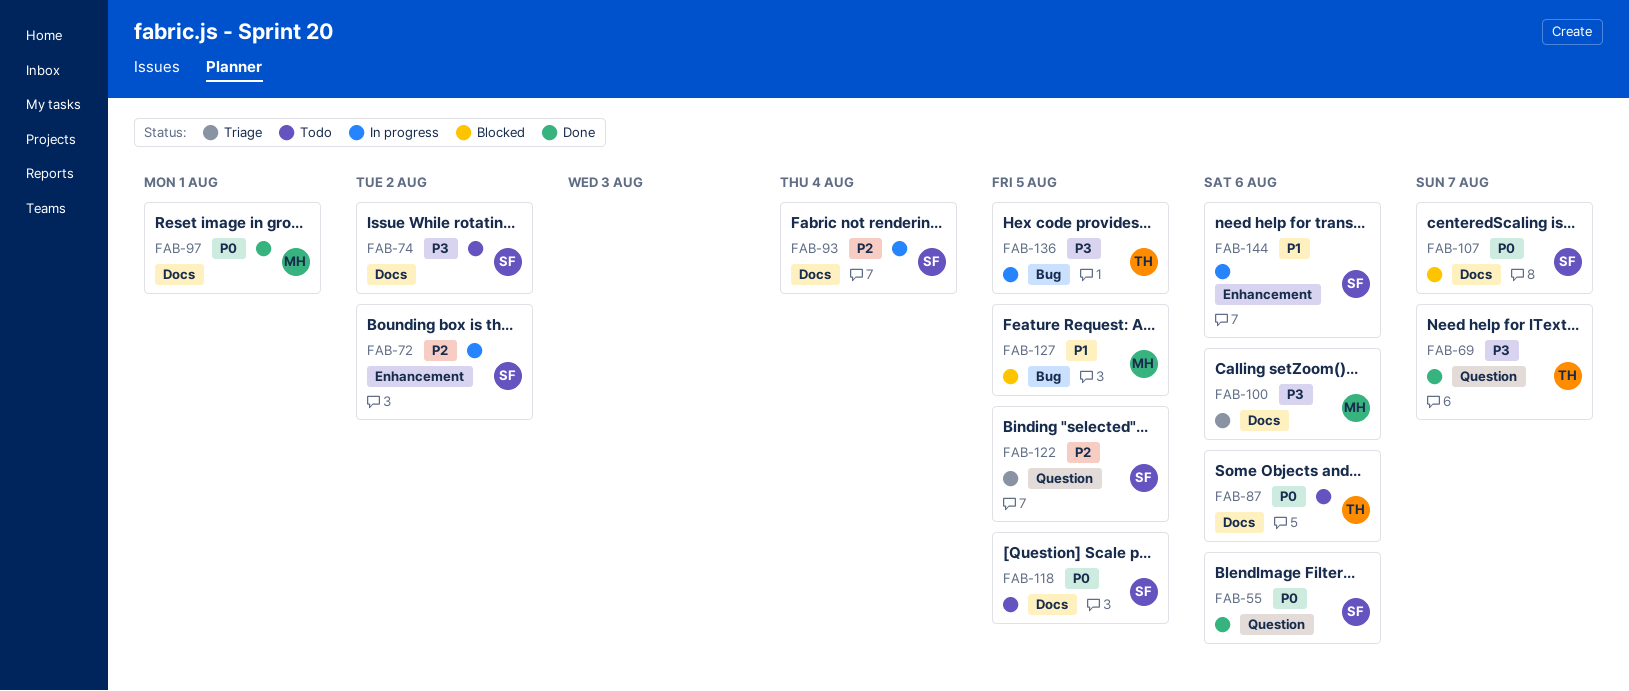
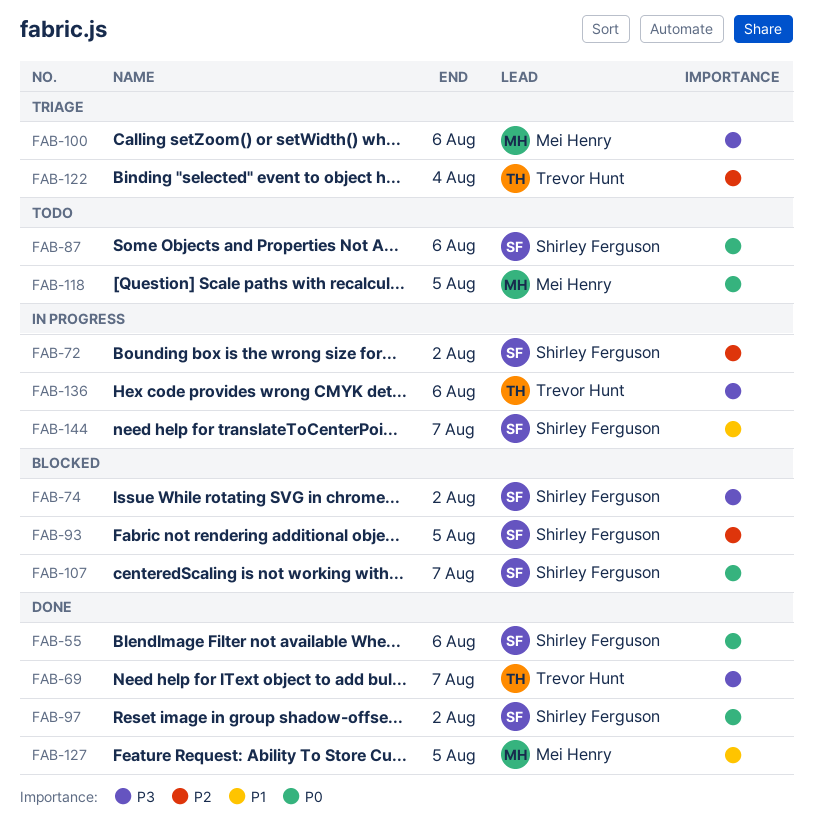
FAB-74, status: Todo -> Blocked
FAB-87, owner: Trevor Hunt -> Shirley Ferguson
FAB-93, status: In progress -> Blocked
FAB-93, due: Aug 4 -> Aug 5
FAB-97, owner: Mei Henry -> Shirley Ferguson
FAB-97, due: Aug 1 -> Aug 2
FAB-118, owner: Shirley Ferguson -> Mei Henry
FAB-122, owner: Shirley Ferguson -> Trevor Hunt
FAB-122, due: Aug 5 -> Aug 4
FAB-127, status: Blocked -> Done
FAB-136, due: Aug 5 -> Aug 6
FAB-144, due: Aug 6 -> Aug 7

